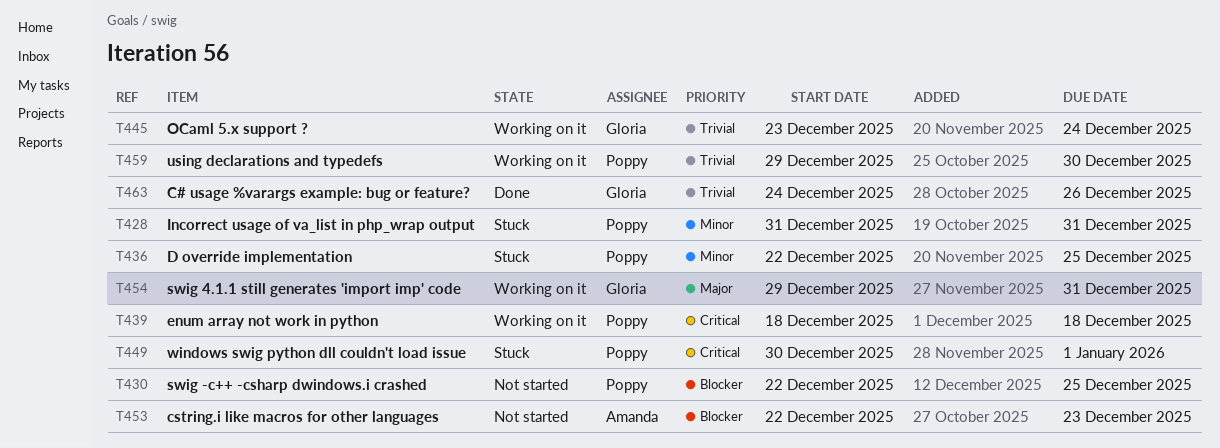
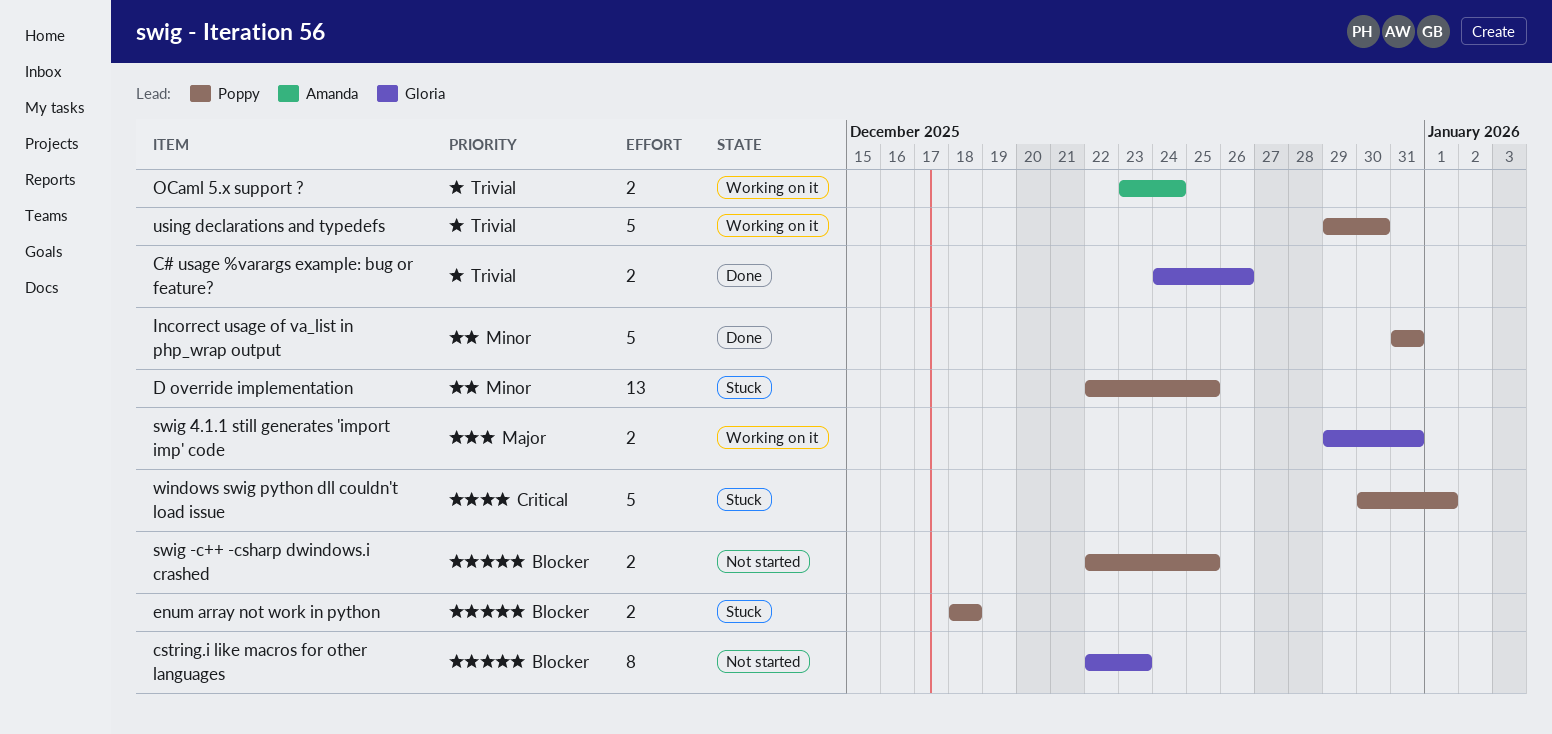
cstring.i like macros for other languages, owner: Amanda -> Gloria
enum array not work in python, status: Working on it -> Stuck
enum array not work in python, priority: Critical -> Blocker
Incorrect usage of va_list in php_wrap output, status: Stuck -> Done
OCaml 5.x support ?, owner: Gloria -> Amanda

